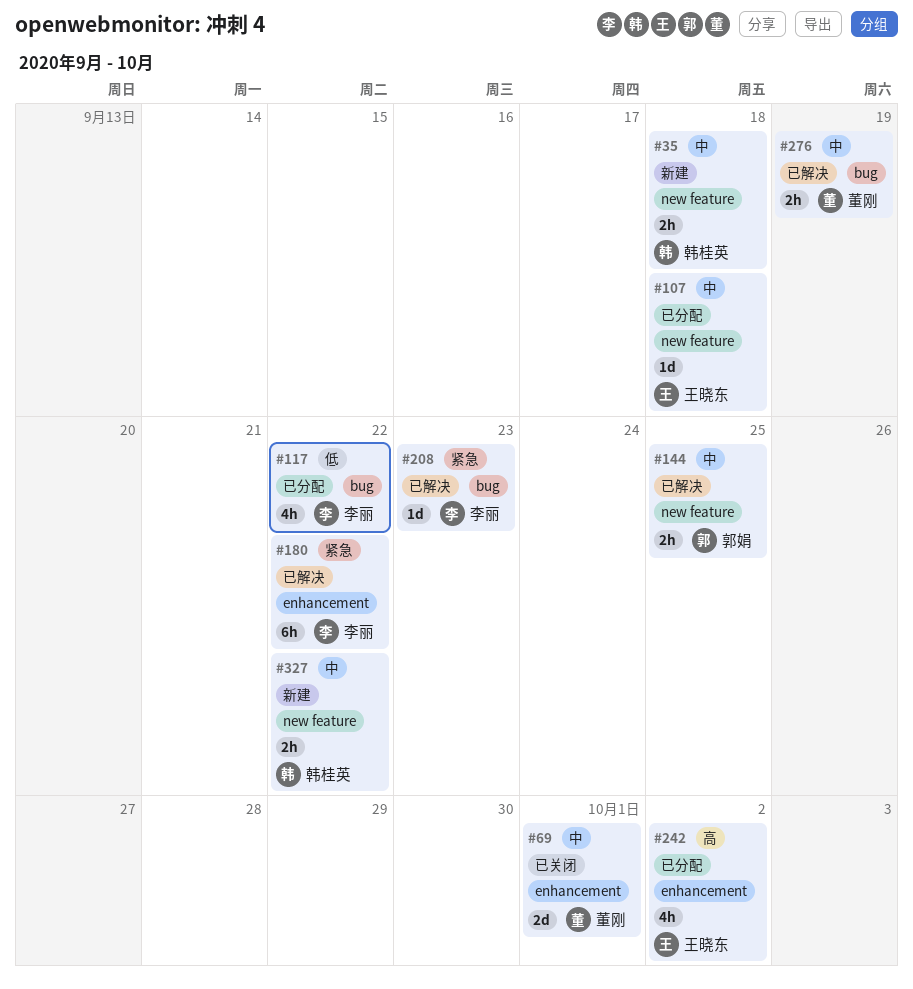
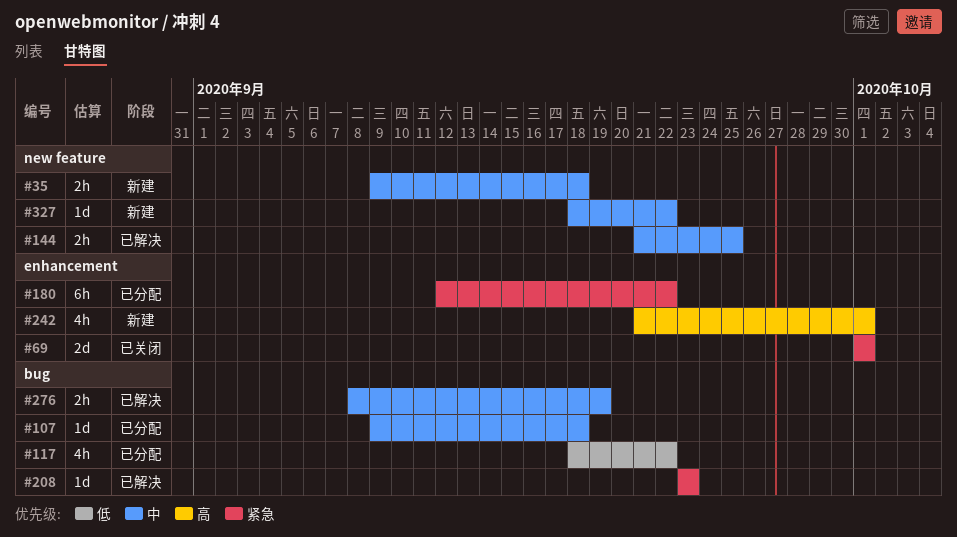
#69, priority: 中 -> 紧急
#107, label: new feature -> bug
#180, status: 已解决 -> 已分配
#242, status: 已分配 -> 新建
#242, due: Oct 2 -> Oct 1
#327, estimate: 2h -> 1d

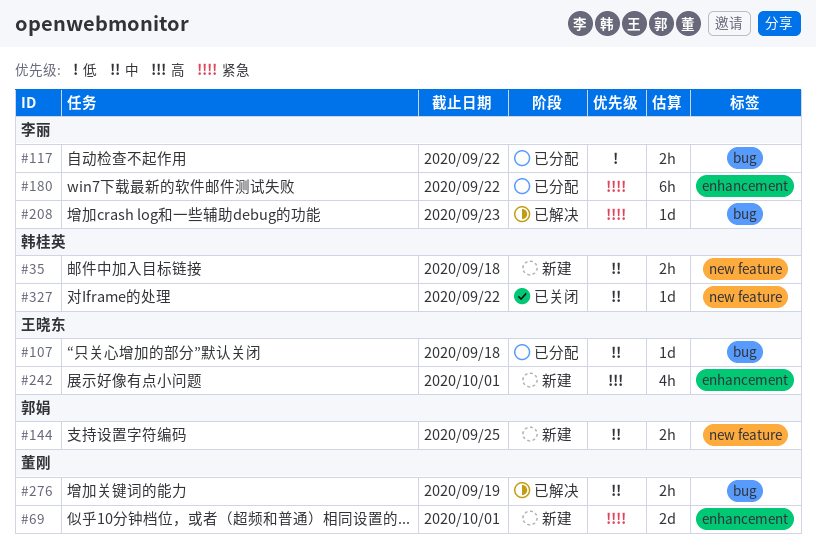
#69, status: 已关闭 -> 新建
#117, estimate: 4h -> 2h
#144, status: 已解决 -> 新建
#327, status: 新建 -> 已关闭

